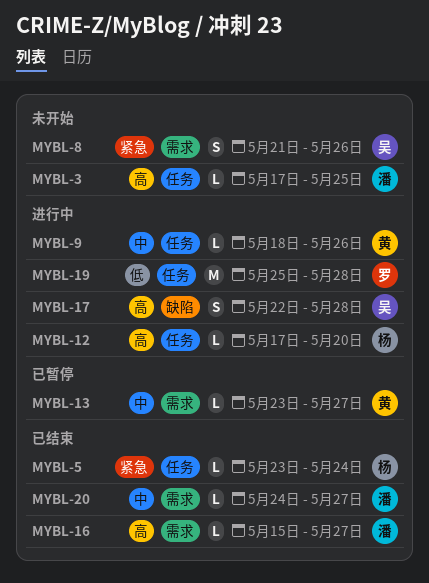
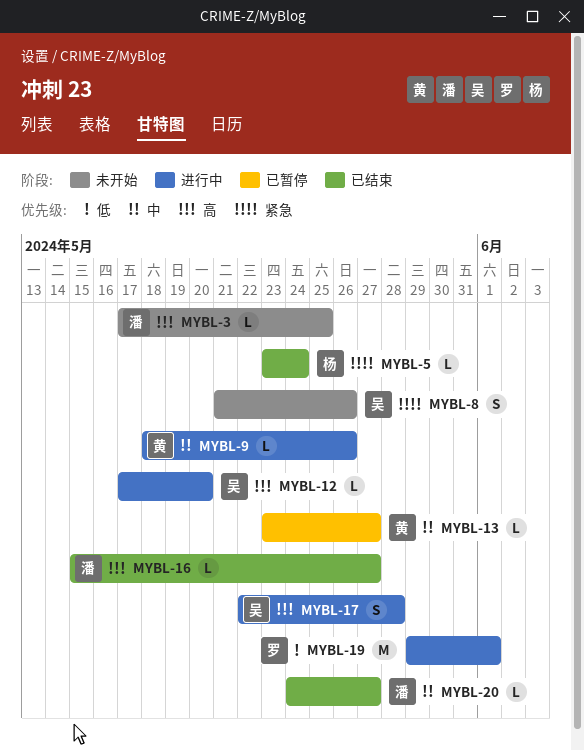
MYBL-12, owner: 杨 -> 吴
MYBL-19, start: May 25 -> May 29
MYBL-19, due: May 28 -> Jun 1

